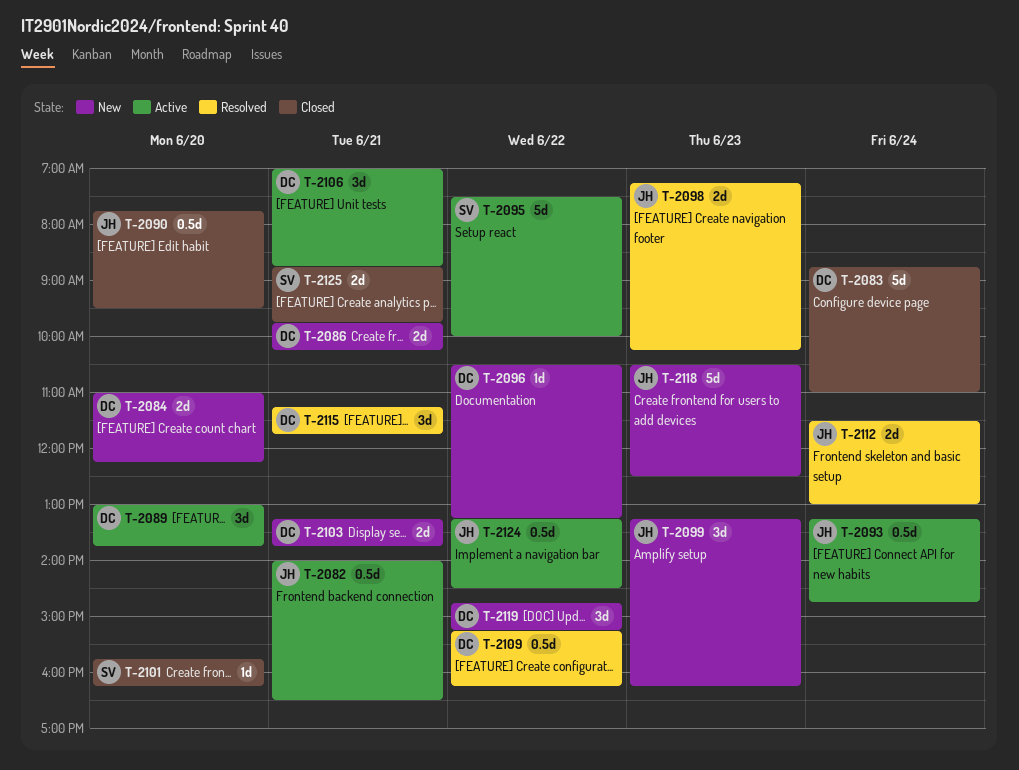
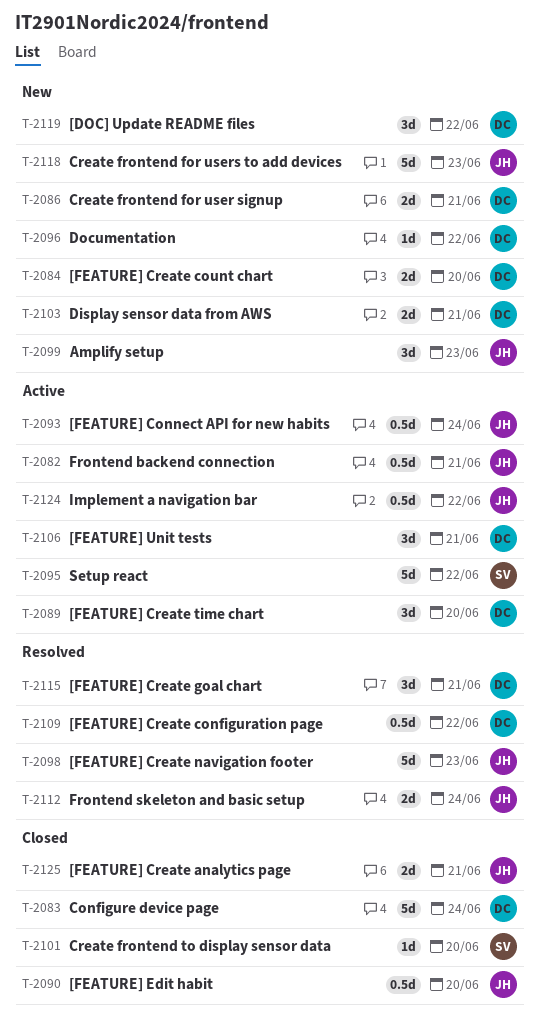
T-2098, estimate: 2d -> 5d
T-2125, owner: SV -> JH

